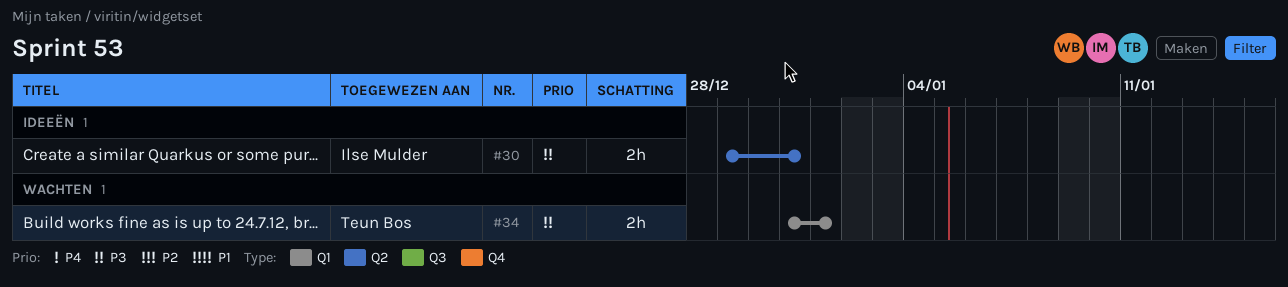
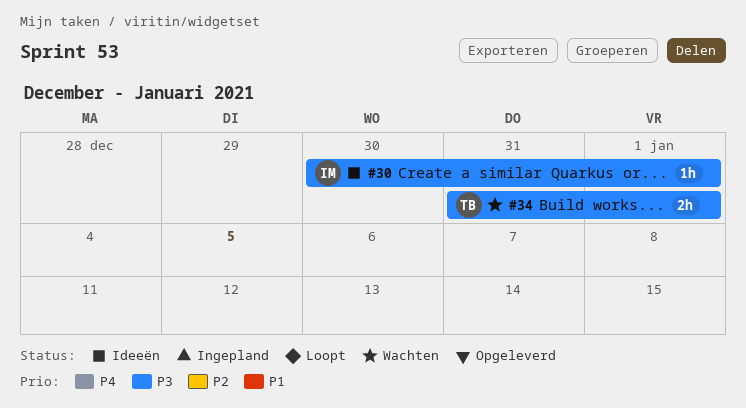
#30, estimate: 2h -> 1h
#30, start: Dec 29 -> Dec 30
#30, due: Dec 31 -> Jan 1

